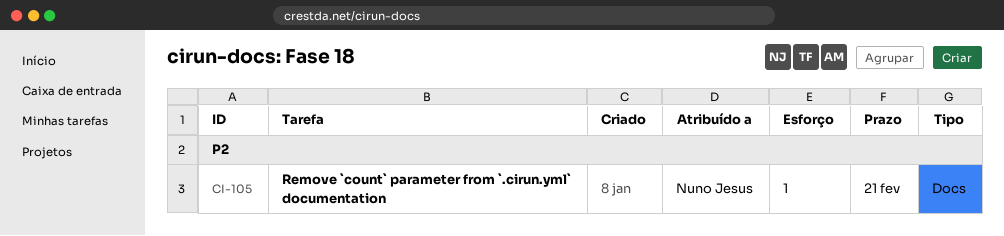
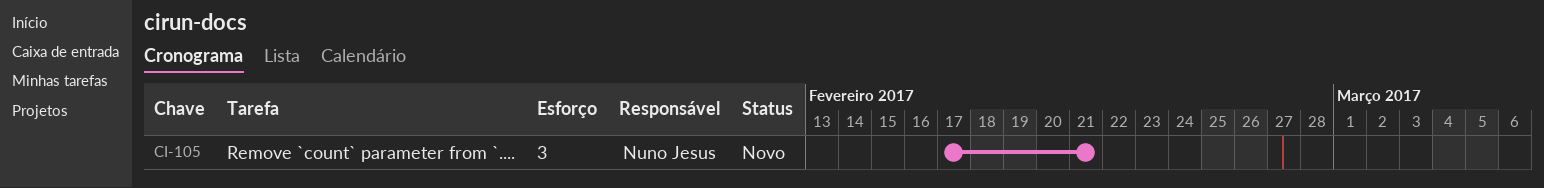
CI-105, estimate: 1 -> 3

